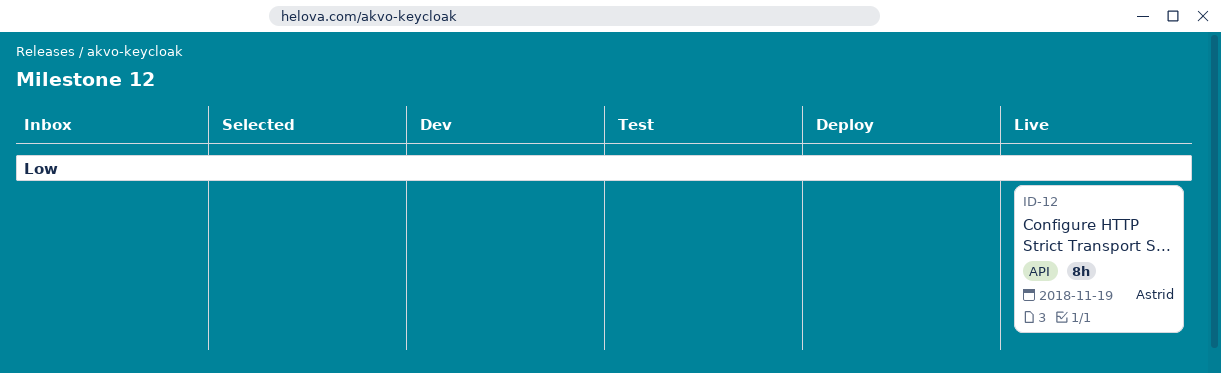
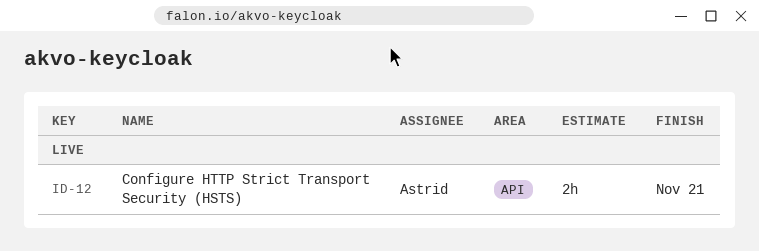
ID-12, estimate: 8h -> 2h
ID-12, due: Nov 19 -> Nov 21

